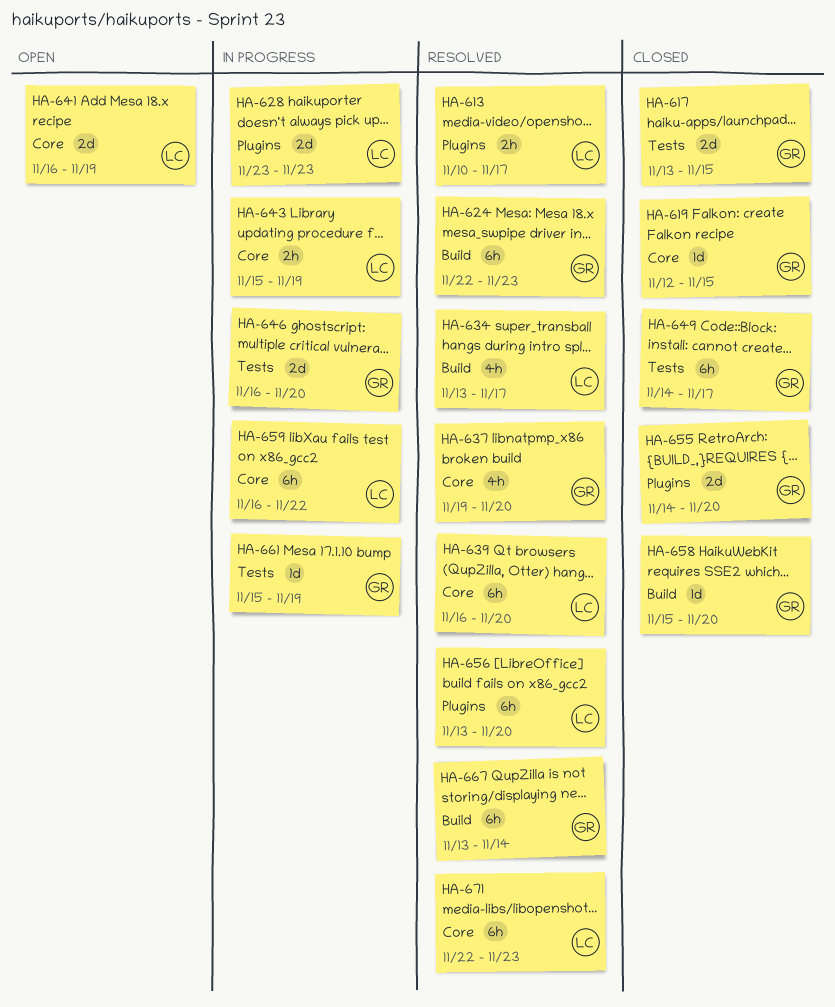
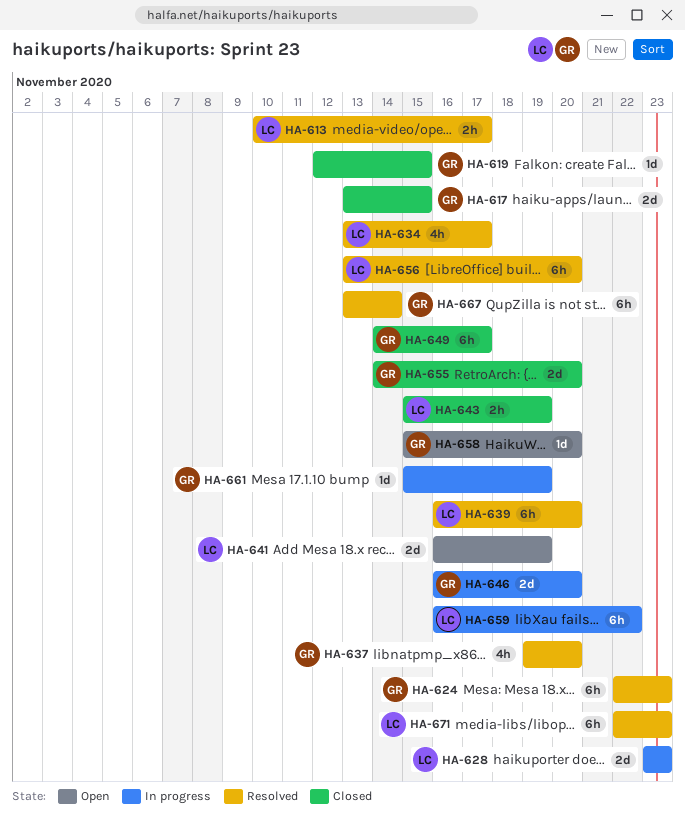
HA-643, status: In progress -> Closed
HA-658, status: Closed -> Open

